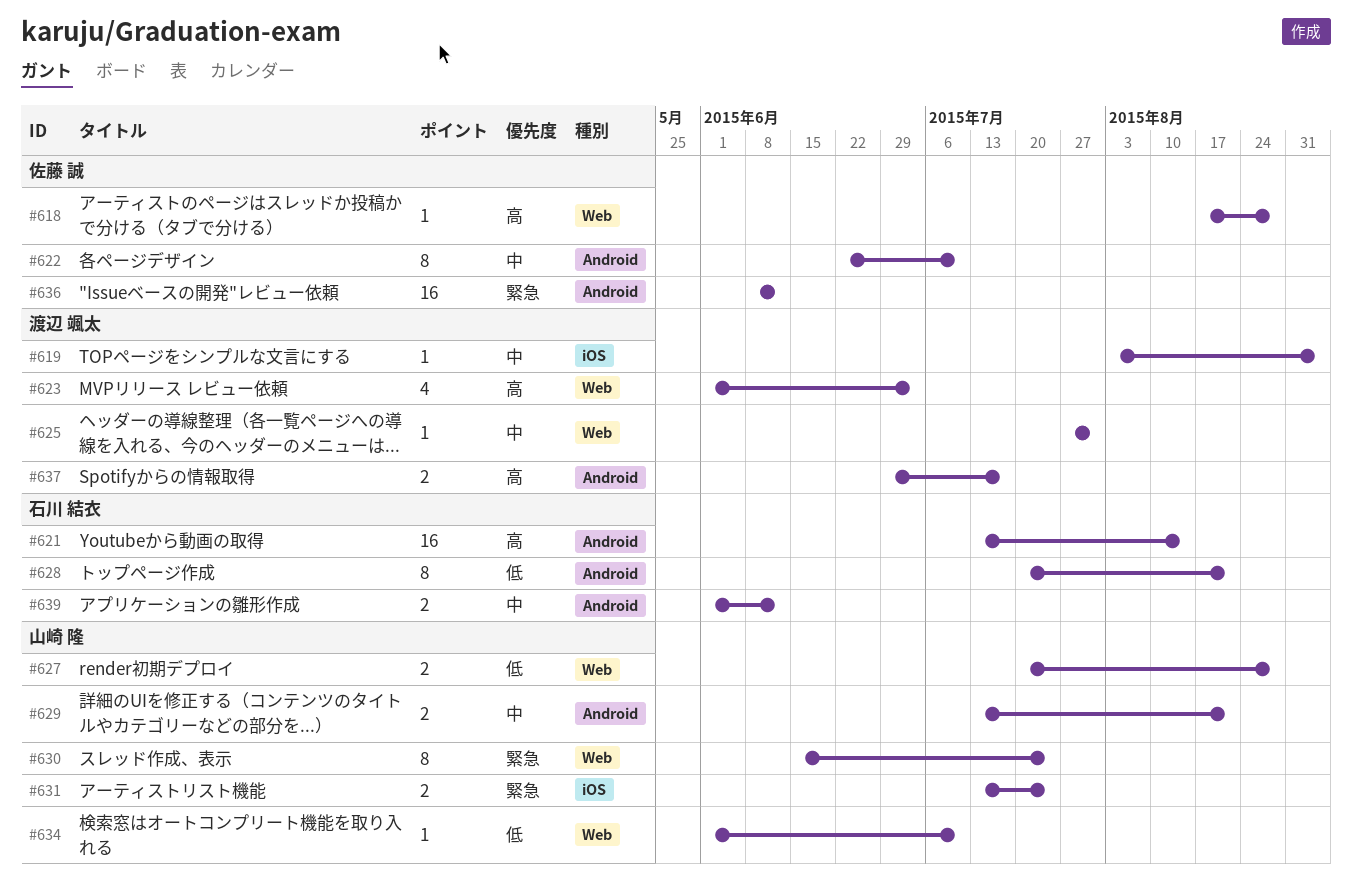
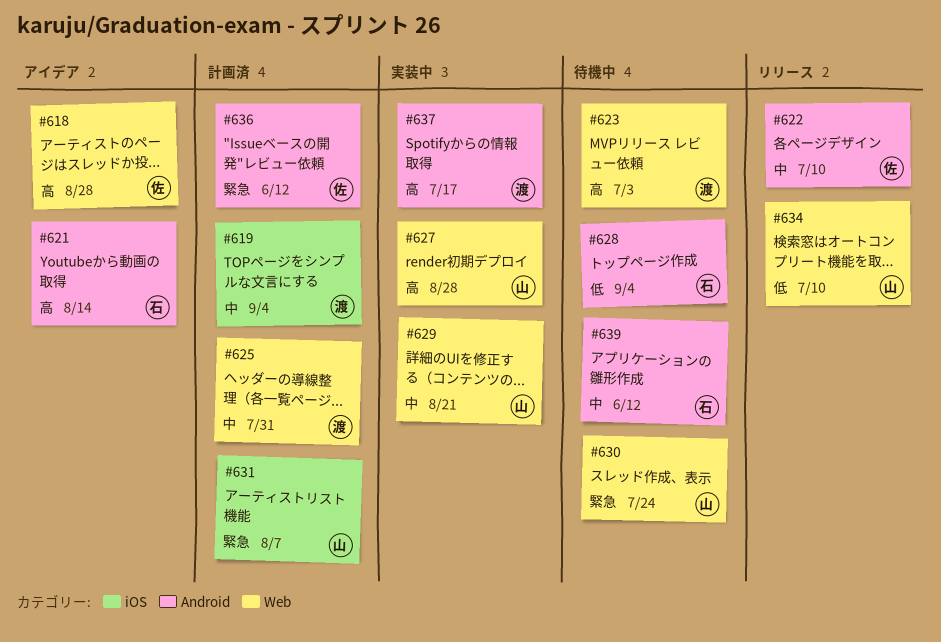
#627, priority: 低 -> 高
#628, due: Aug 21 -> Sep 4
#629, label: Android -> Web
#631, due: Jul 24 -> Aug 7

